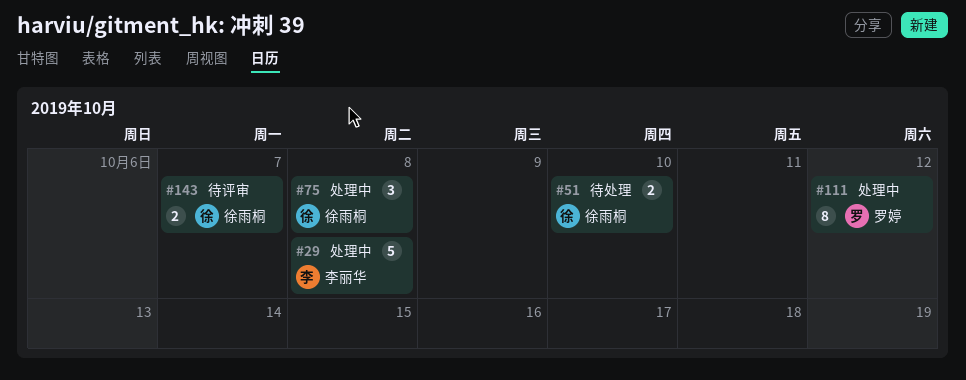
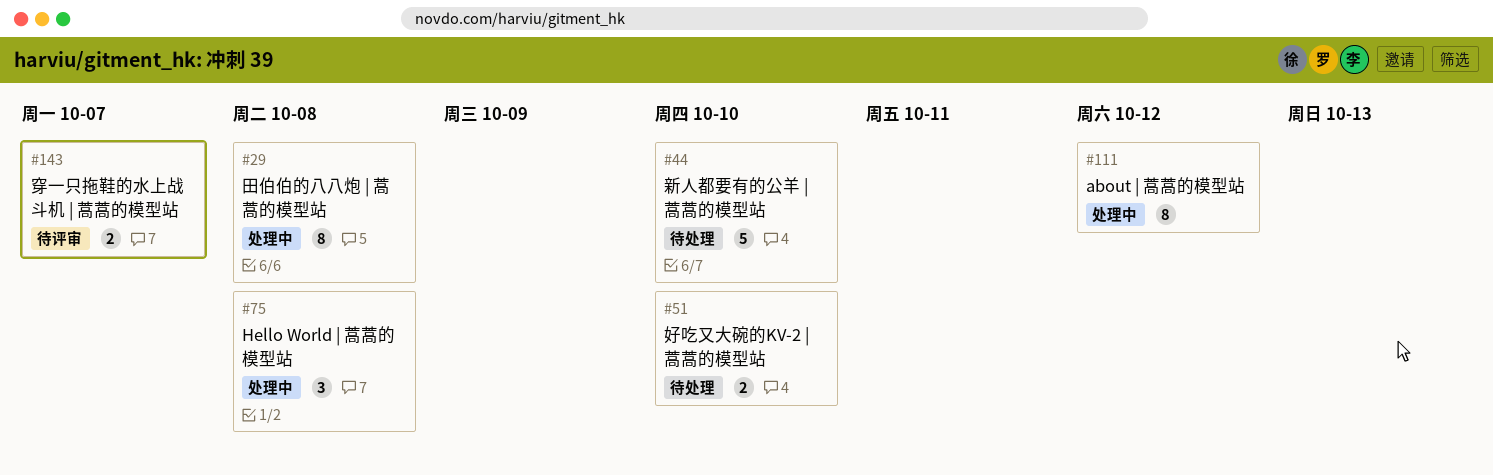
#29, estimate: 5 -> 8
#44: none -> present

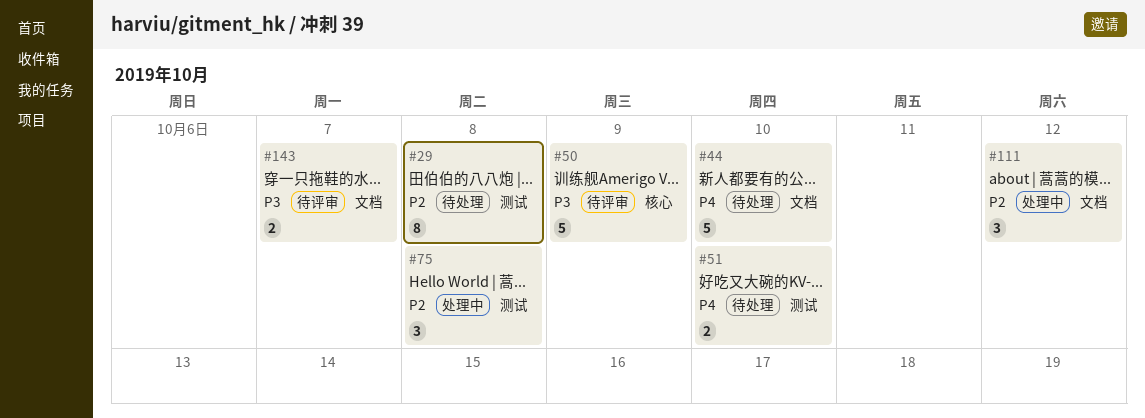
#29, status: 处理中 -> 待处理
#50: none -> present
#111, estimate: 8 -> 3

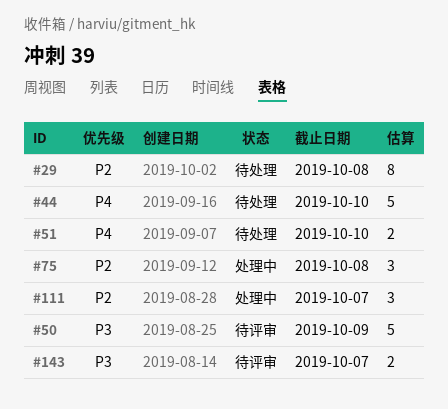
#111, due: Oct 12 -> Oct 7

